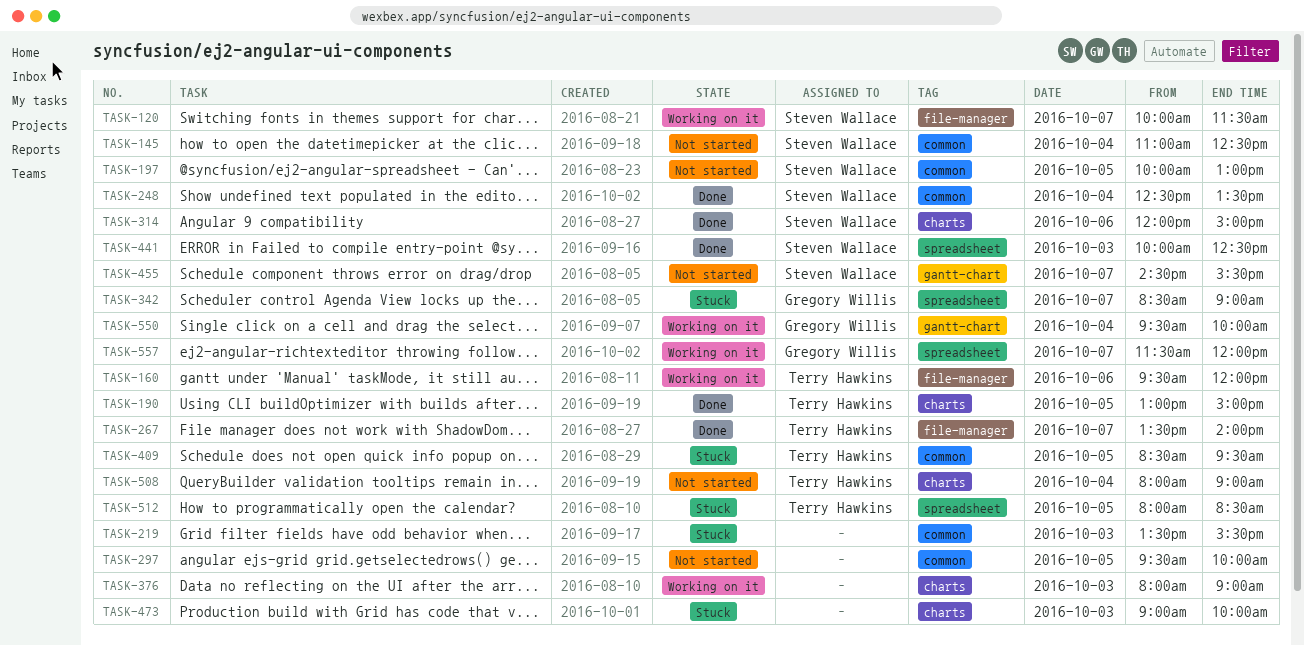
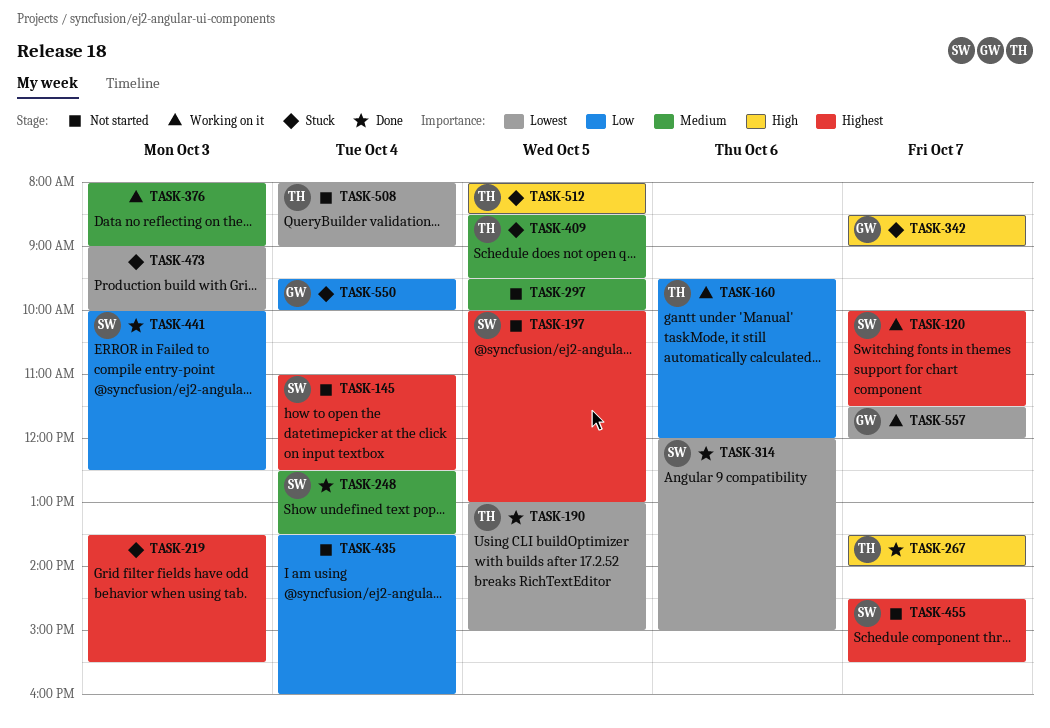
TASK-435: none -> present
TASK-550, status: Working on it -> Stuck

